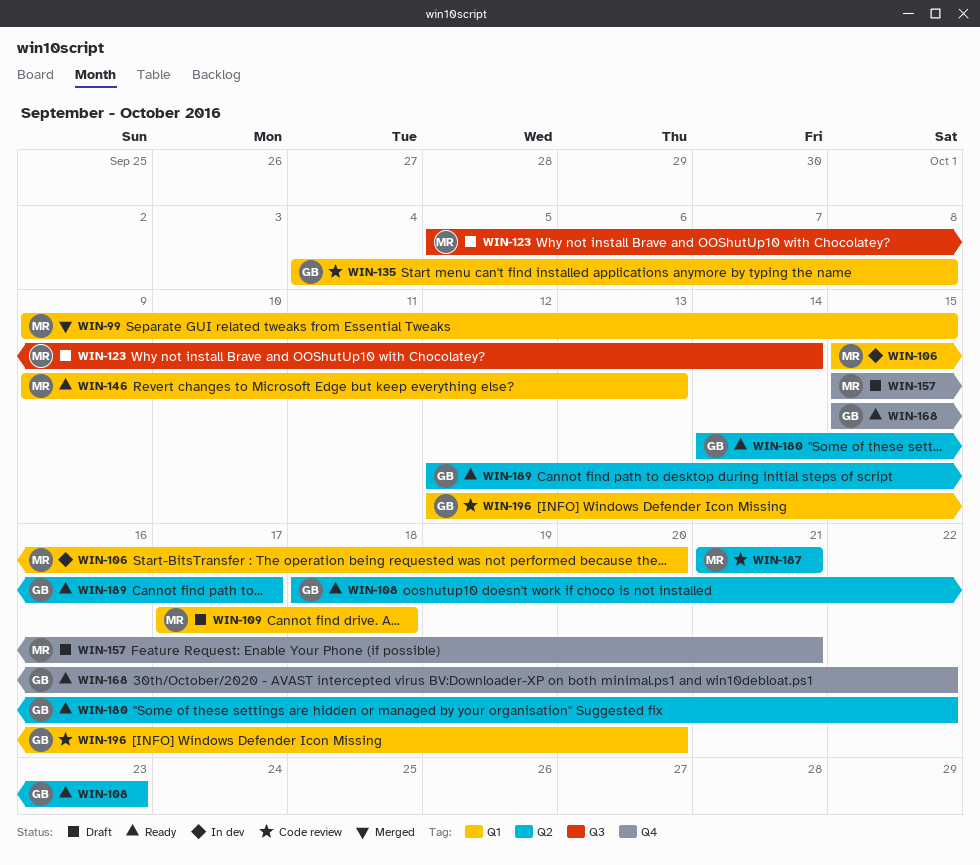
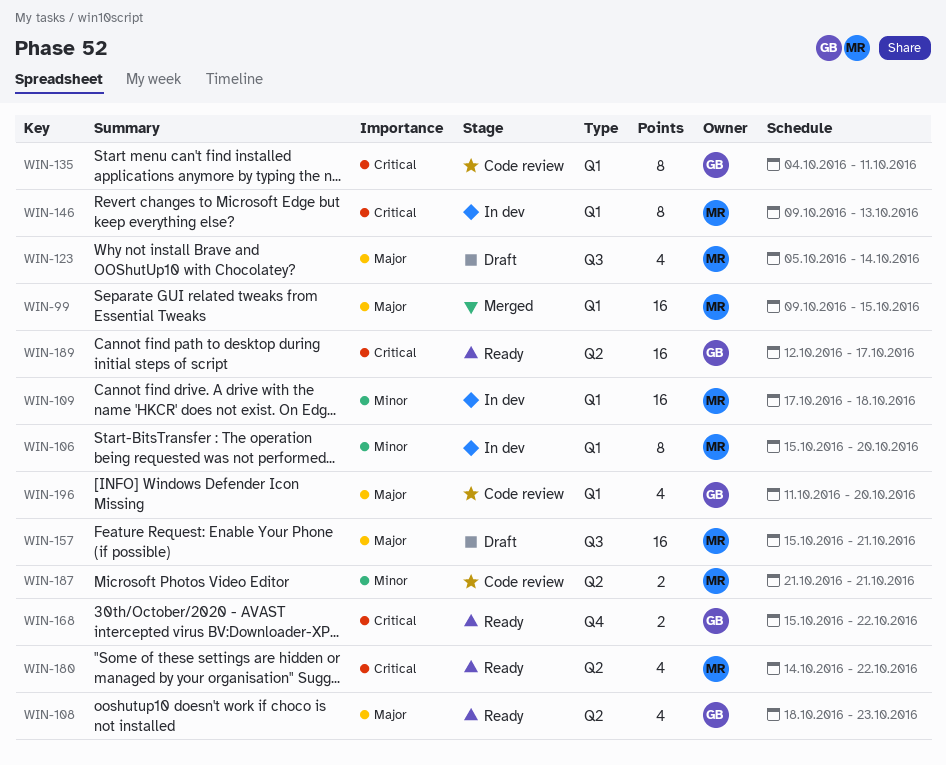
WIN-109, status: Draft -> In dev
WIN-135, due: Oct 8 -> Oct 11
WIN-146, status: Ready -> In dev
WIN-157, label: Q4 -> Q3
WIN-180, owner: GB -> MR
WIN-196, start: Oct 12 -> Oct 11

